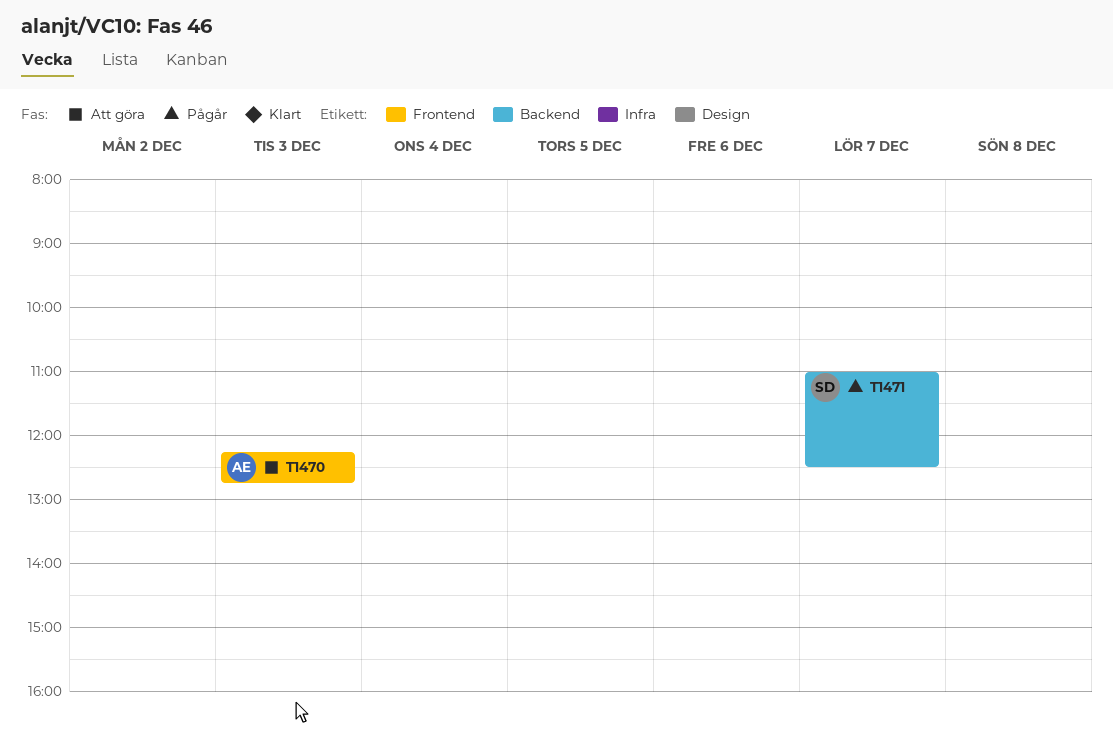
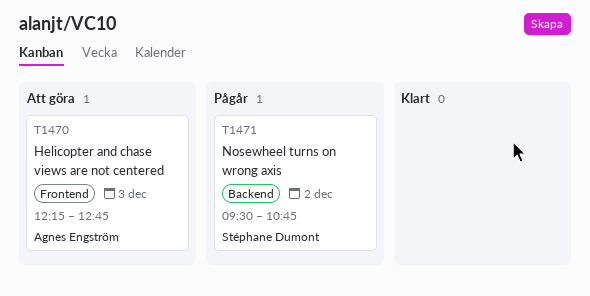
T1471, day: Dec 7 -> Dec 2
T1471, begins: 11:00 -> 09:30
T1471, ends: 12:30 -> 10:45

